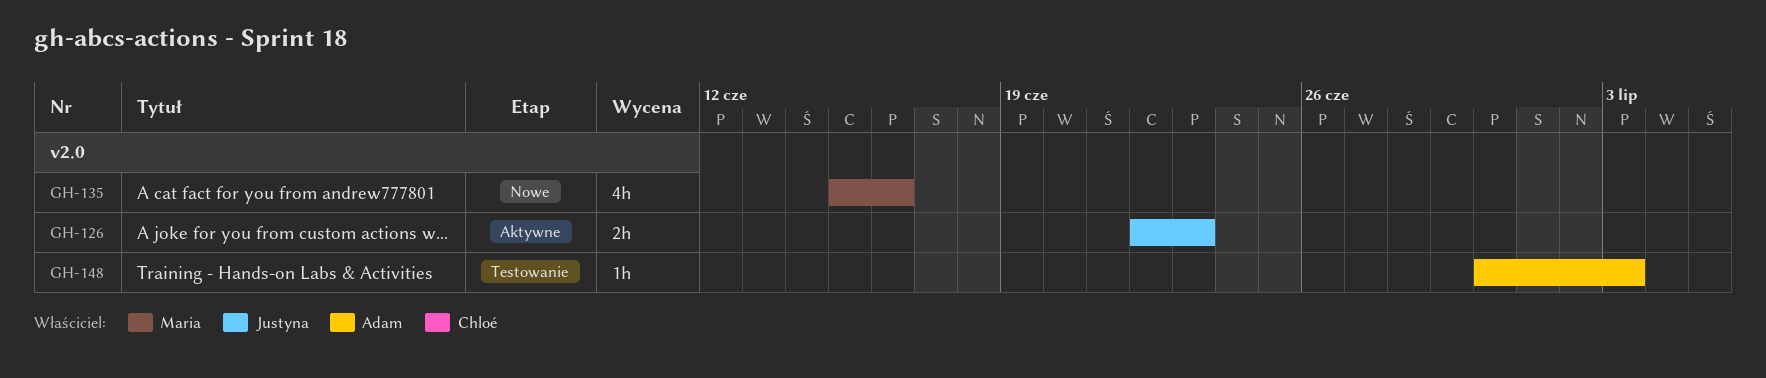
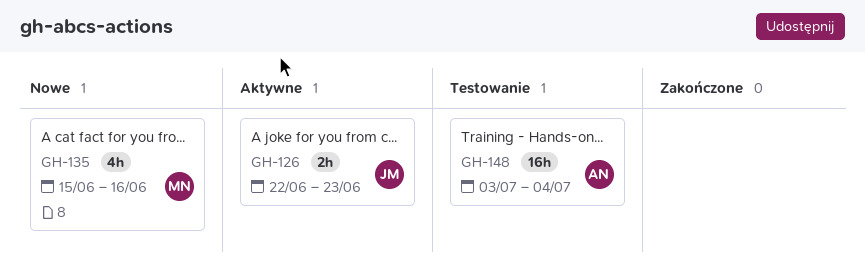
GH-148, estimate: 1h -> 16h
GH-148, start: Jun 30 -> Jul 3
GH-148, due: Jul 3 -> Jul 4

